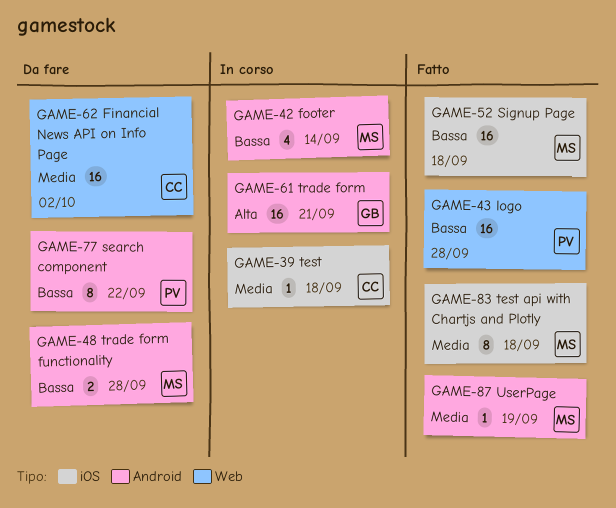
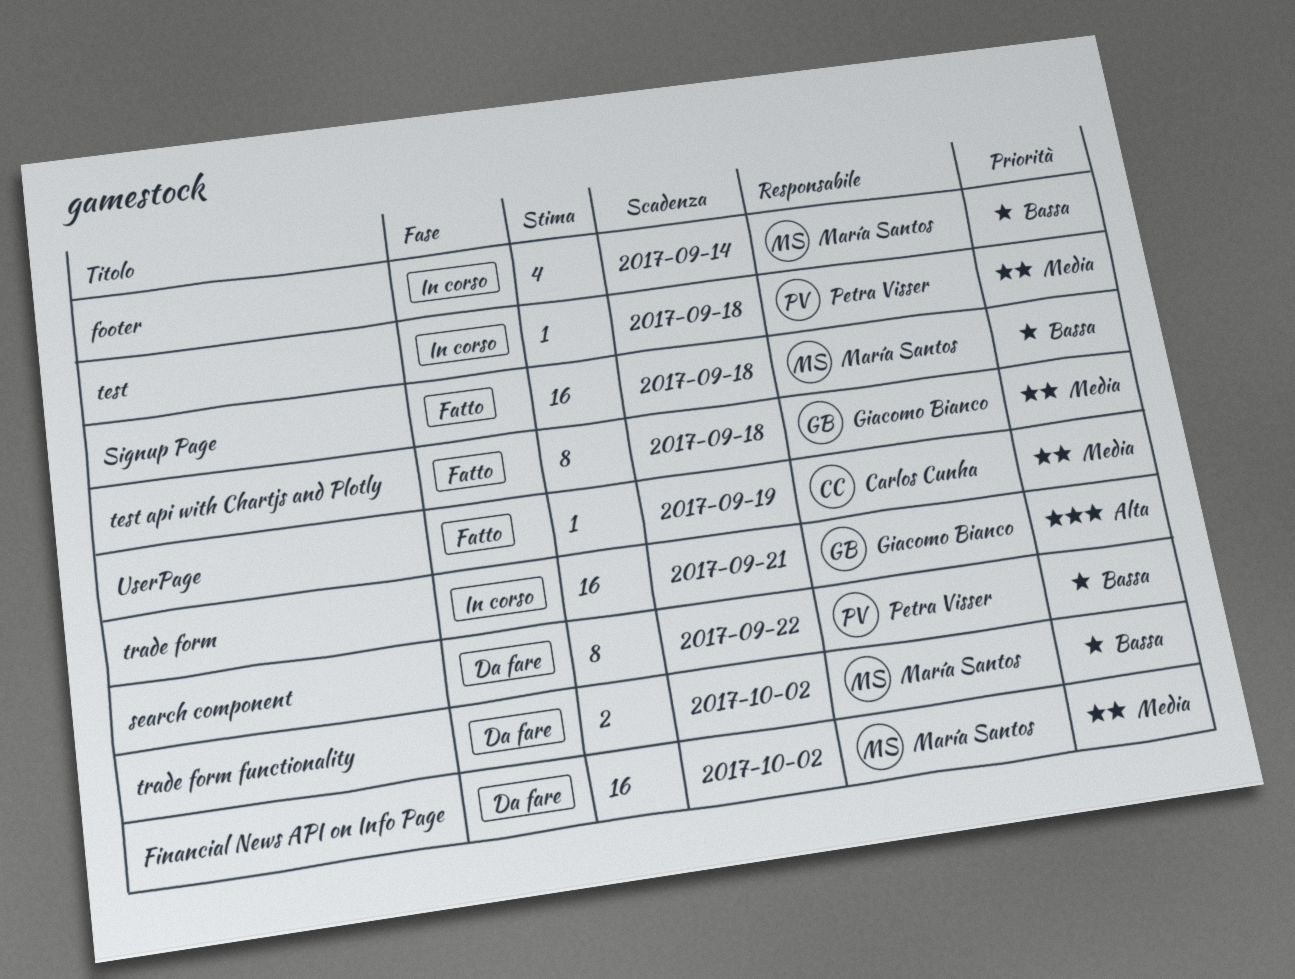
Financial News API on Info Page, owner: Carlos Cunha -> María Santos
logo: present -> none
test, owner: Carlos Cunha -> Petra Visser
test api with Chartjs and Plotly, owner: María Santos -> Giacomo Bianco
trade form functionality, due: Sep 28 -> Oct 2
UserPage, owner: María Santos -> Carlos Cunha

